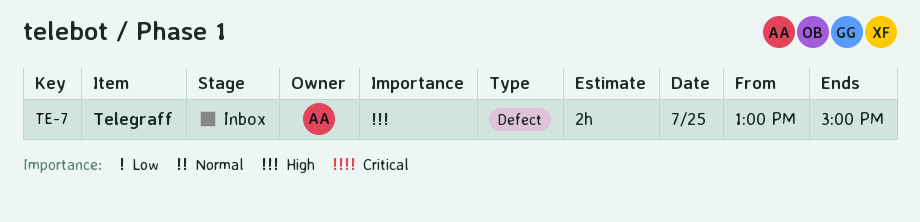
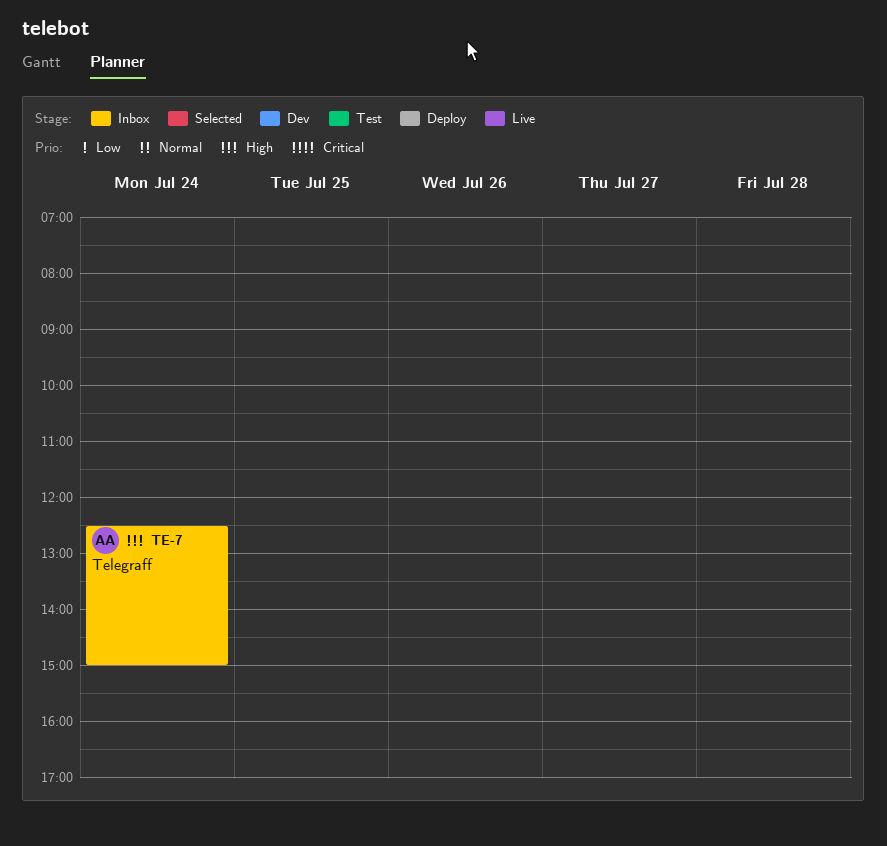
TE-7, day: Jul 25 -> Jul 24
TE-7, begins: 13:00 -> 12:30

